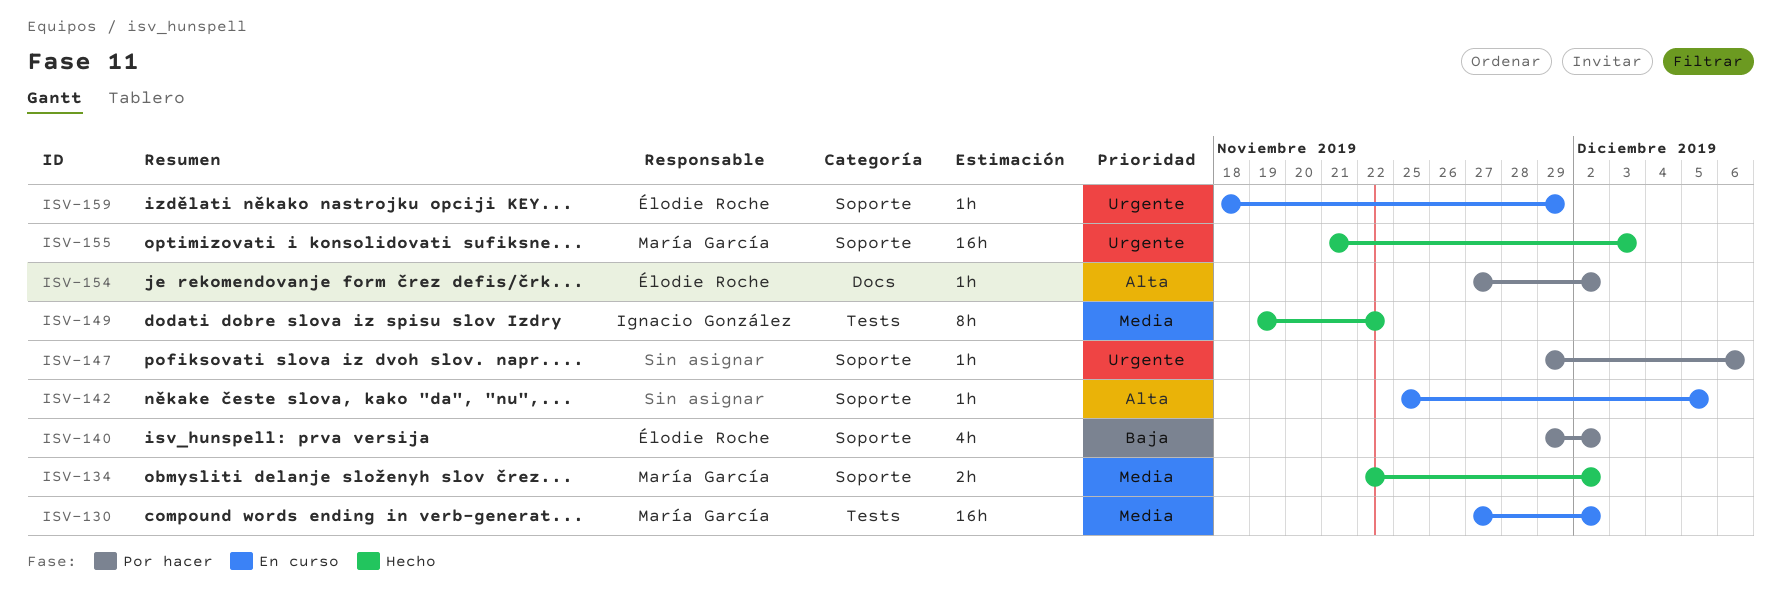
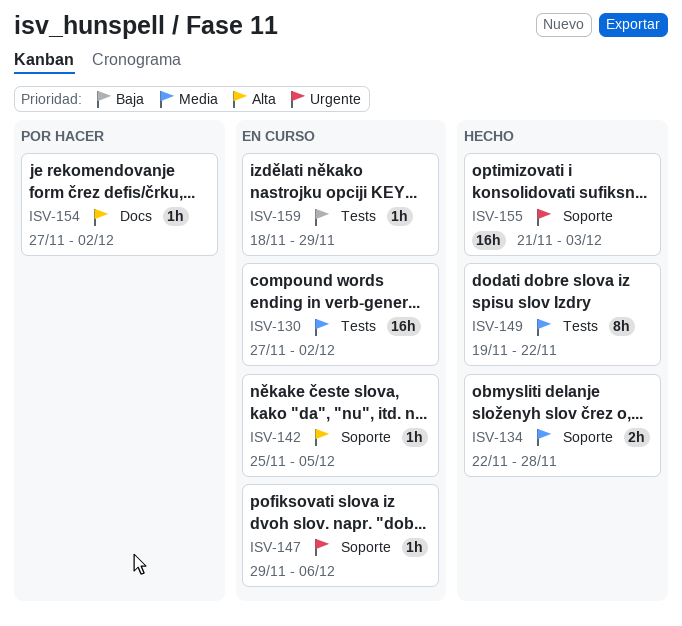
ISV-134, due: Dec 2 -> Nov 28
ISV-140: present -> none
ISV-147, status: Por hacer -> En curso
ISV-159, priority: Urgente -> Baja
ISV-159, label: Soporte -> Tests

